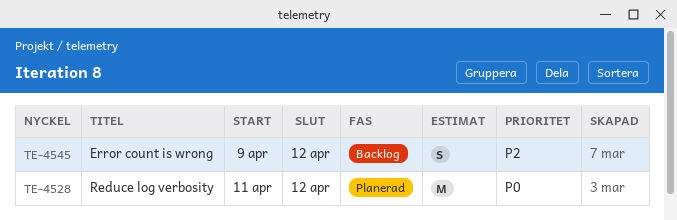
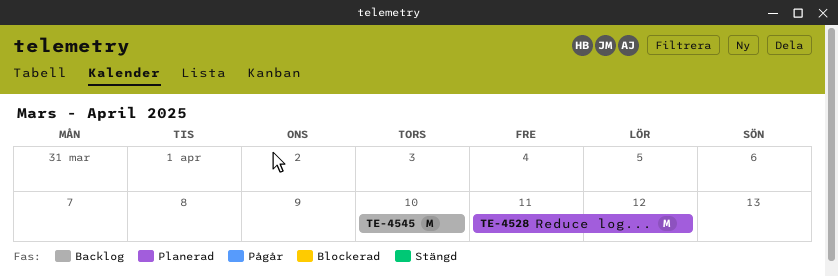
TE-4545, estimate: S -> M
TE-4545, start: Apr 9 -> Apr 10
TE-4545, due: Apr 12 -> Apr 10

